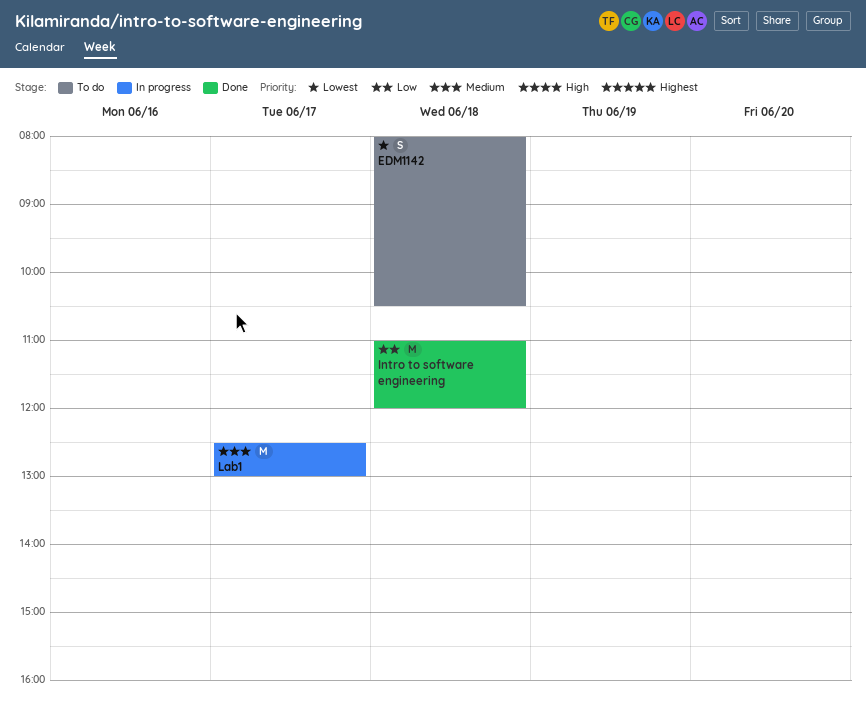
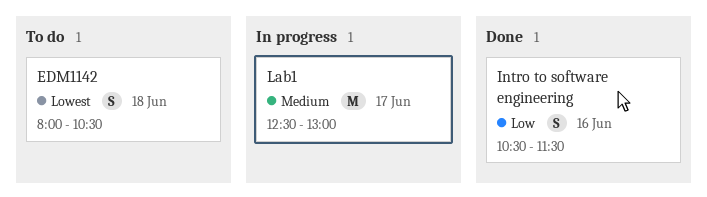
Intro to software engineering, estimate: M -> S
Intro to software engineering, day: Jun 18 -> Jun 16
Intro to software engineering, begins: 11:00 -> 10:30
Intro to software engineering, ends: 12:00 -> 11:30

